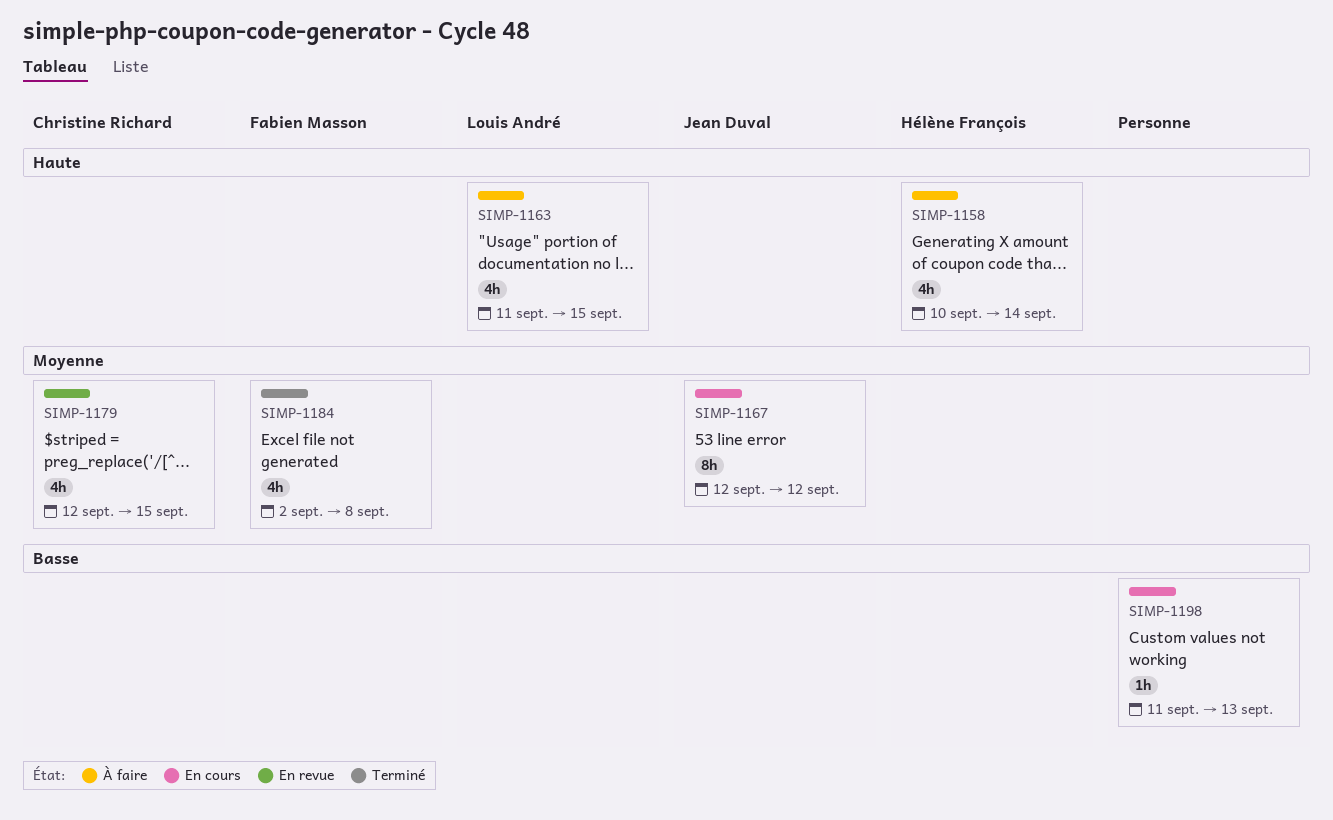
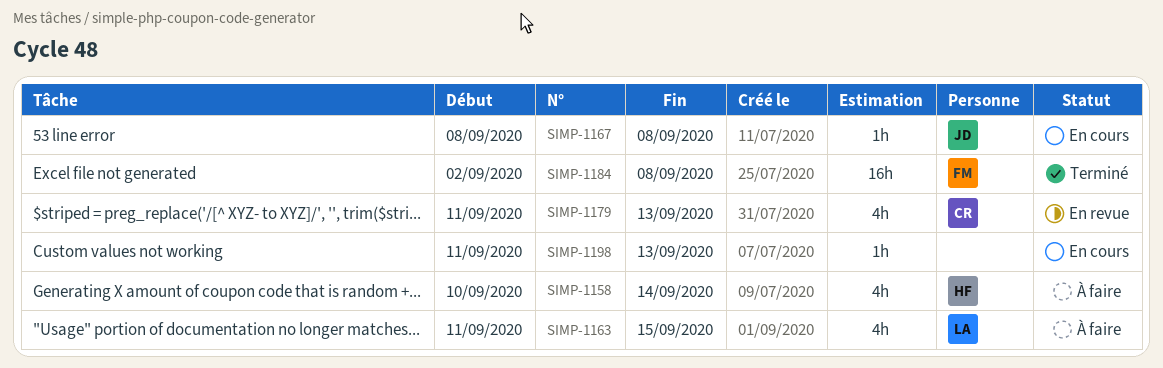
SIMP-1167, estimate: 8h -> 1h
SIMP-1167, start: Sep 12 -> Sep 8
SIMP-1167, due: Sep 12 -> Sep 8
SIMP-1179, start: Sep 12 -> Sep 11
SIMP-1179, due: Sep 15 -> Sep 13
SIMP-1184, estimate: 4h -> 16h

